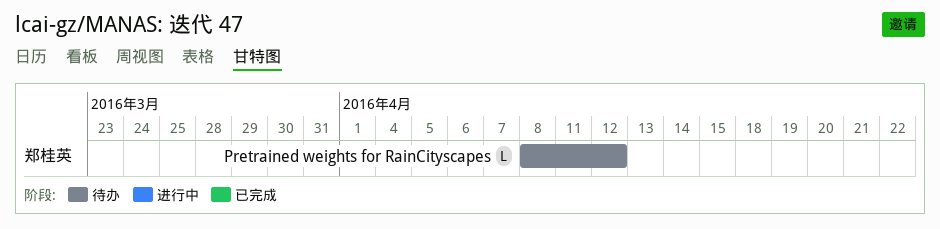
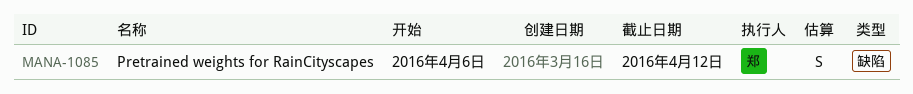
Pretrained weights for RainCityscapes, estimate: L -> S
Pretrained weights for RainCityscapes, start: Apr 8 -> Apr 6

